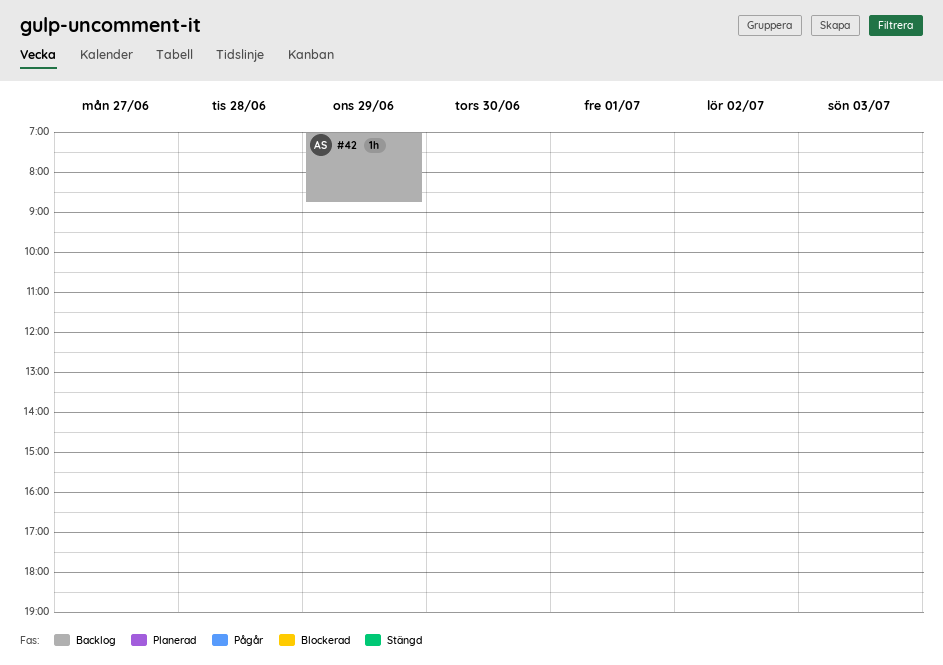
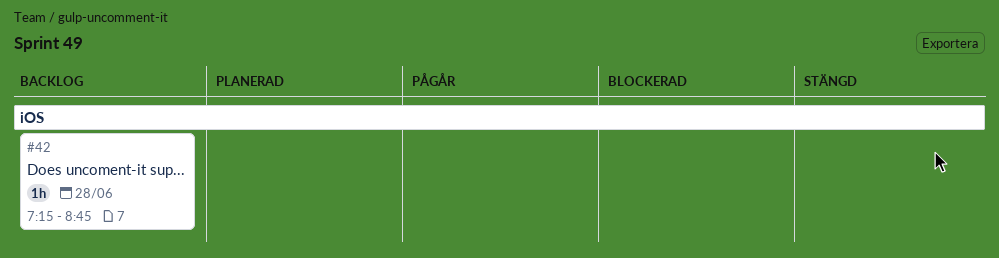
#42, day: Jun 29 -> Jun 28
#42, begins: 07:00 -> 07:15

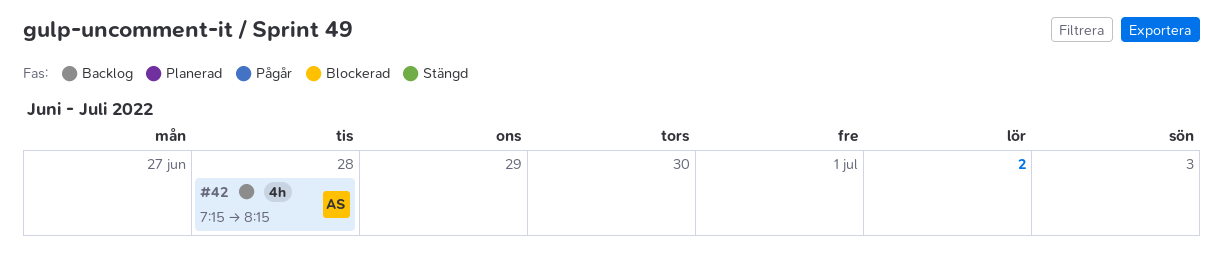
#42, estimate: 1h -> 4h
#42, ends: 08:45 -> 08:15

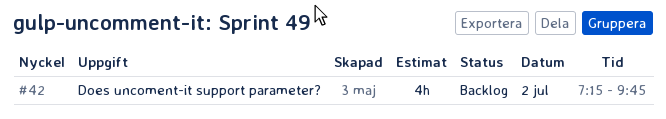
#42, day: Jun 28 -> Jul 2
#42, ends: 08:15 -> 09:45

